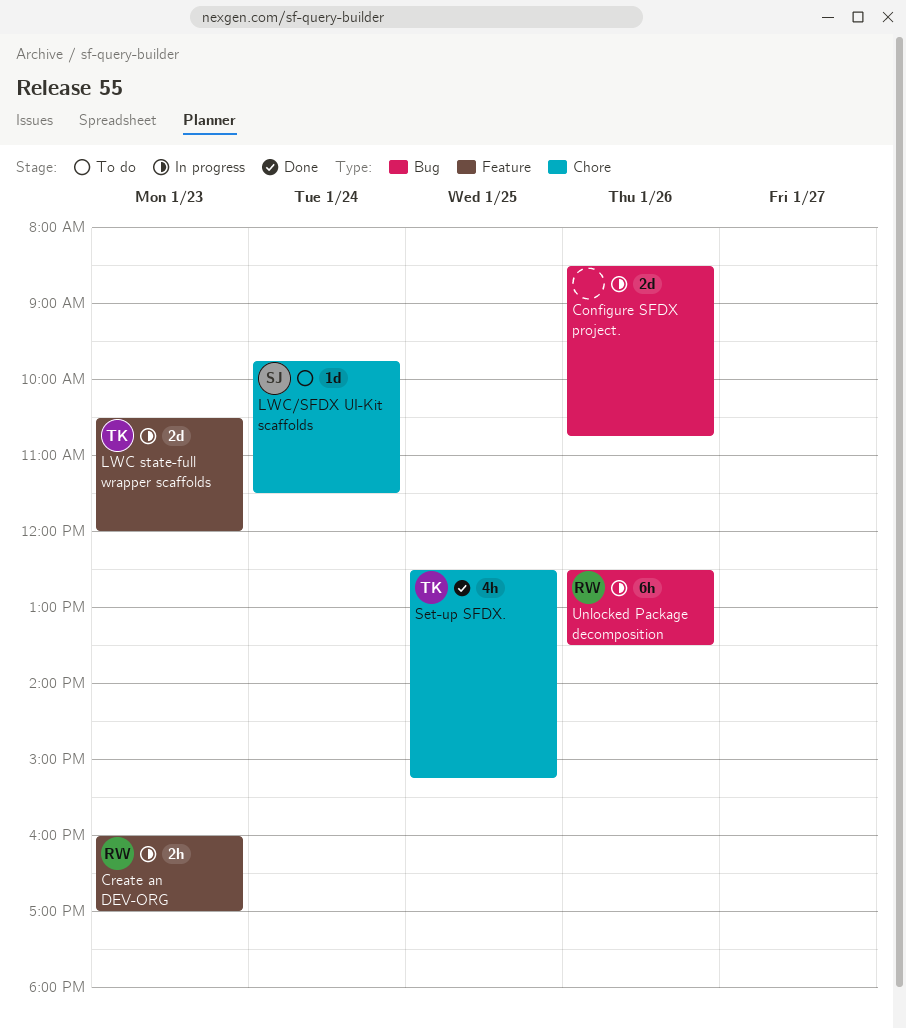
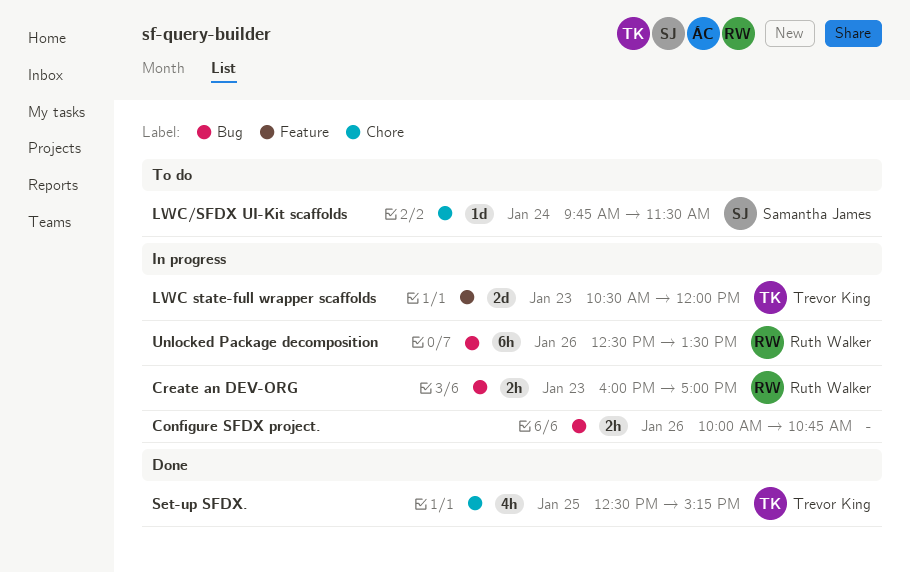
Configure SFDX project., estimate: 2d -> 2h
Configure SFDX project., begins: 08:30 -> 10:00
Create an DEV-ORG, label: Feature -> Bug

